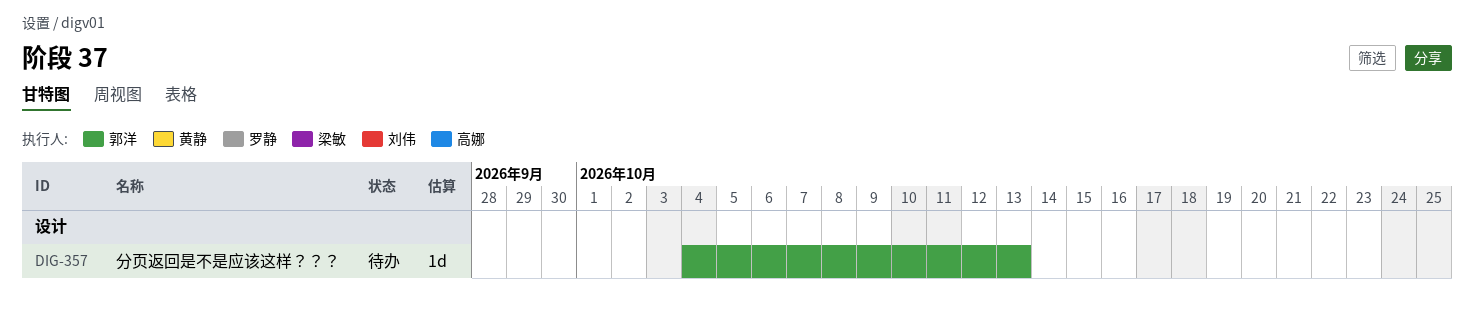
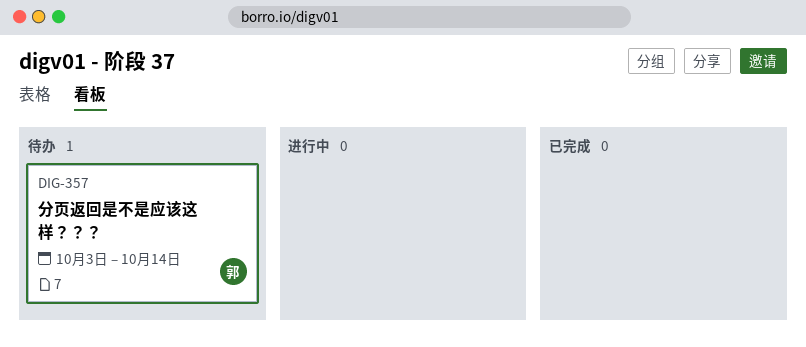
DIG-357, start: Oct 4 -> Oct 3
DIG-357, due: Oct 13 -> Oct 14

